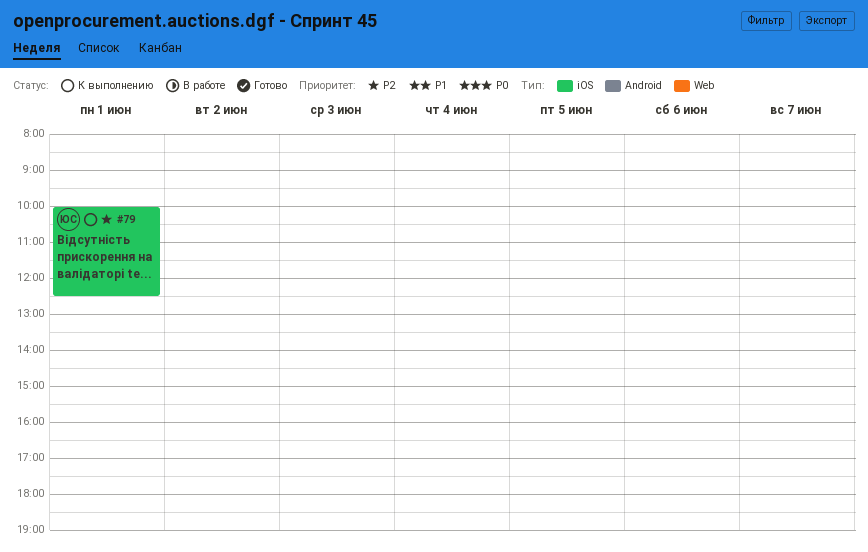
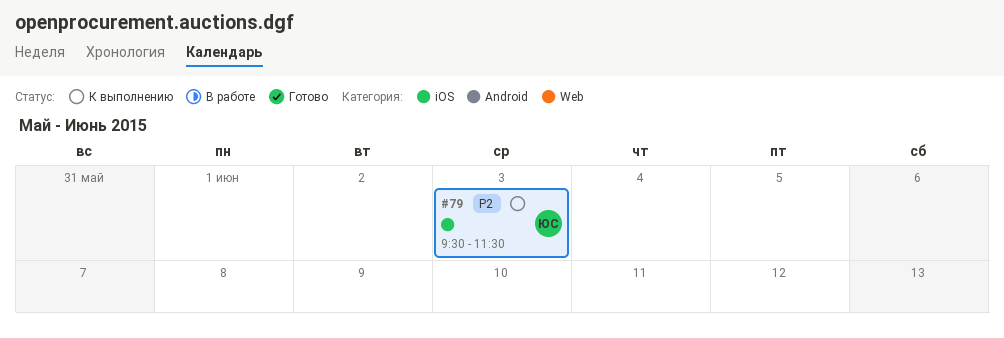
#79, day: Jun 1 -> Jun 3
#79, begins: 10:00 -> 09:30
#79, ends: 12:30 -> 11:30

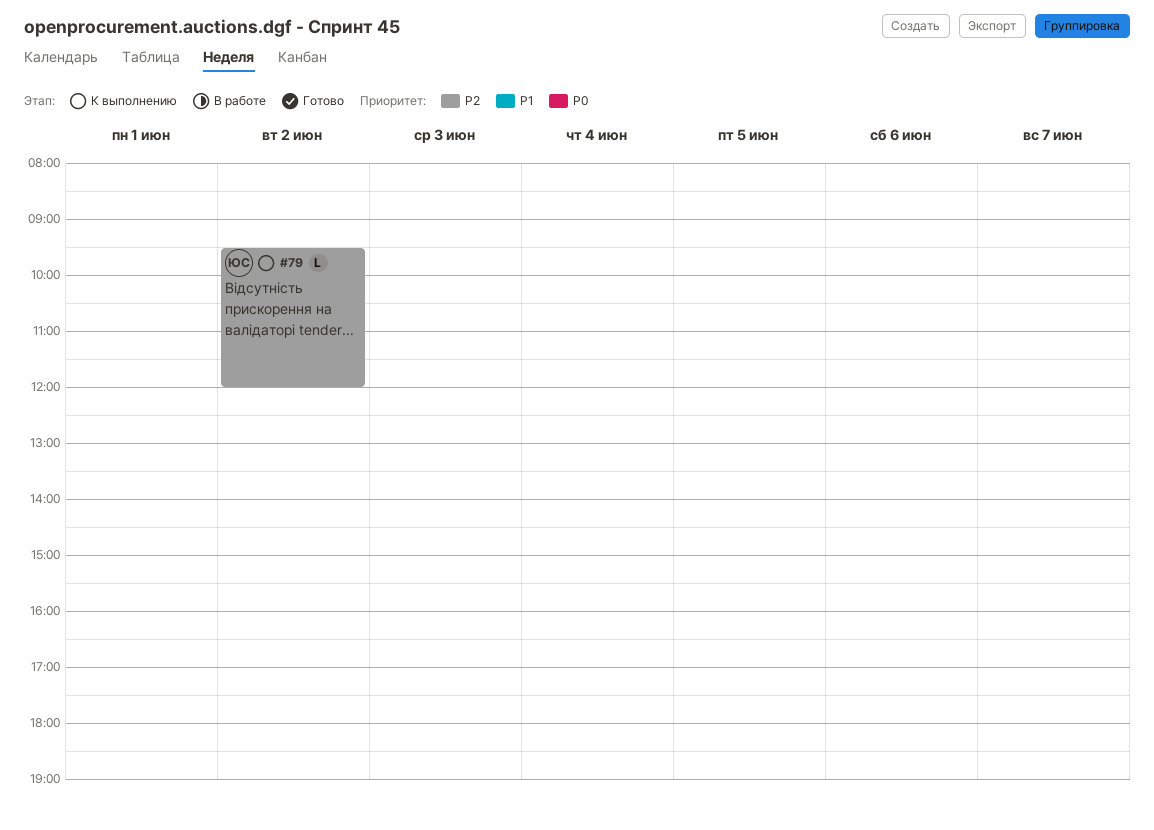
#79, day: Jun 3 -> Jun 2
#79, ends: 11:30 -> 12:00

